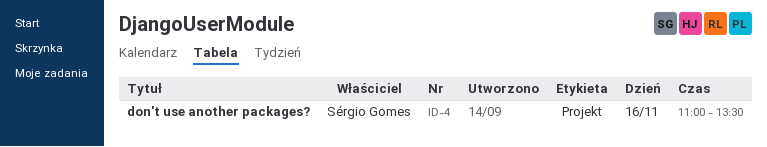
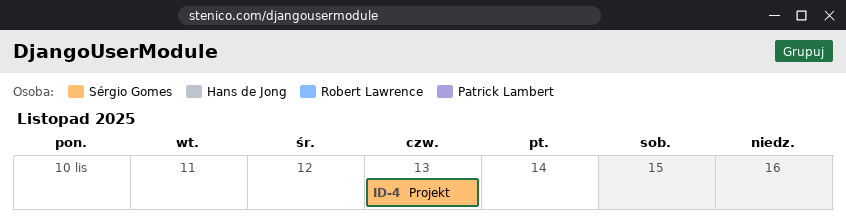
ID-4, day: Nov 16 -> Nov 13

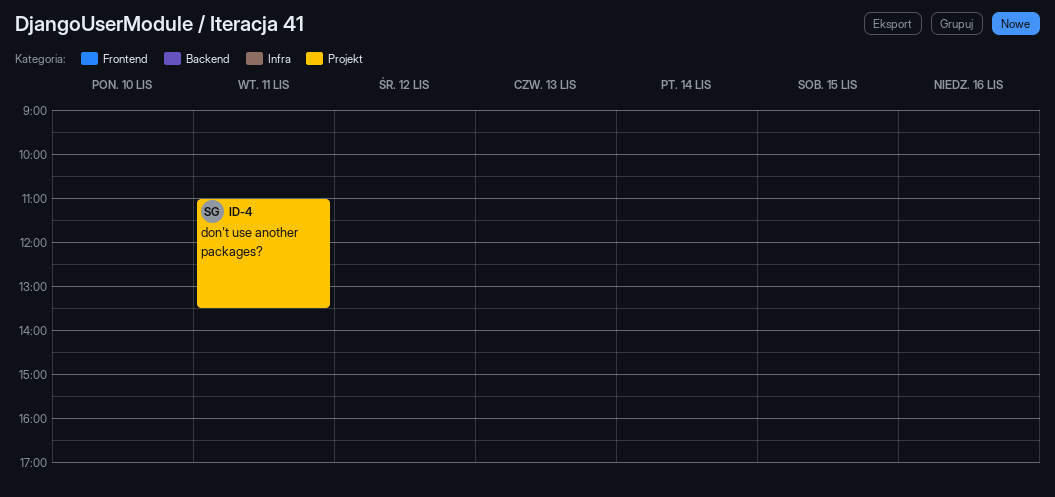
ID-4, day: Nov 13 -> Nov 11

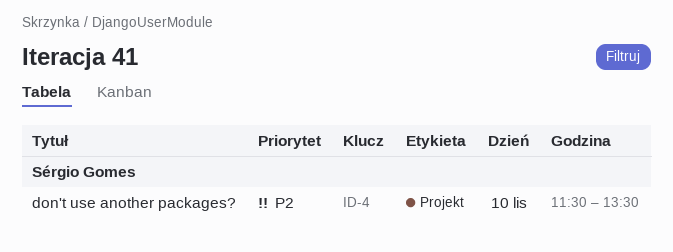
ID-4, day: Nov 11 -> Nov 10
ID-4, begins: 11:00 -> 11:30

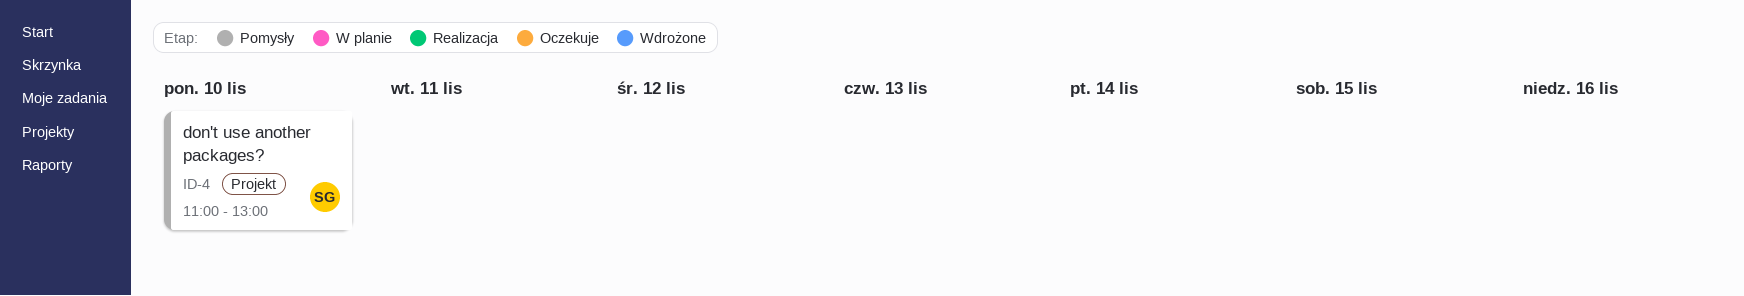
ID-4, begins: 11:30 -> 11:00
ID-4, ends: 13:30 -> 13:00

